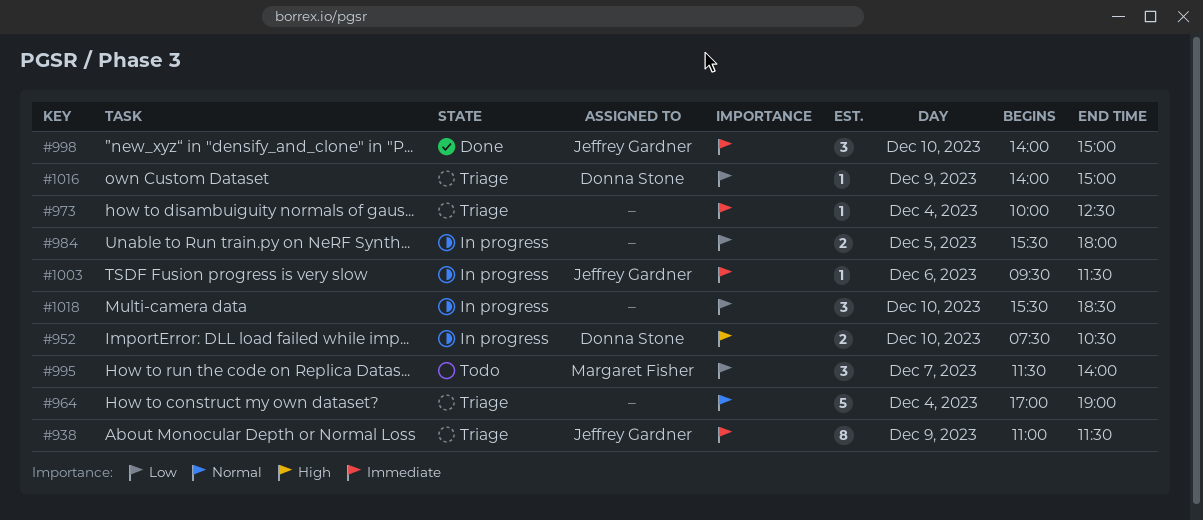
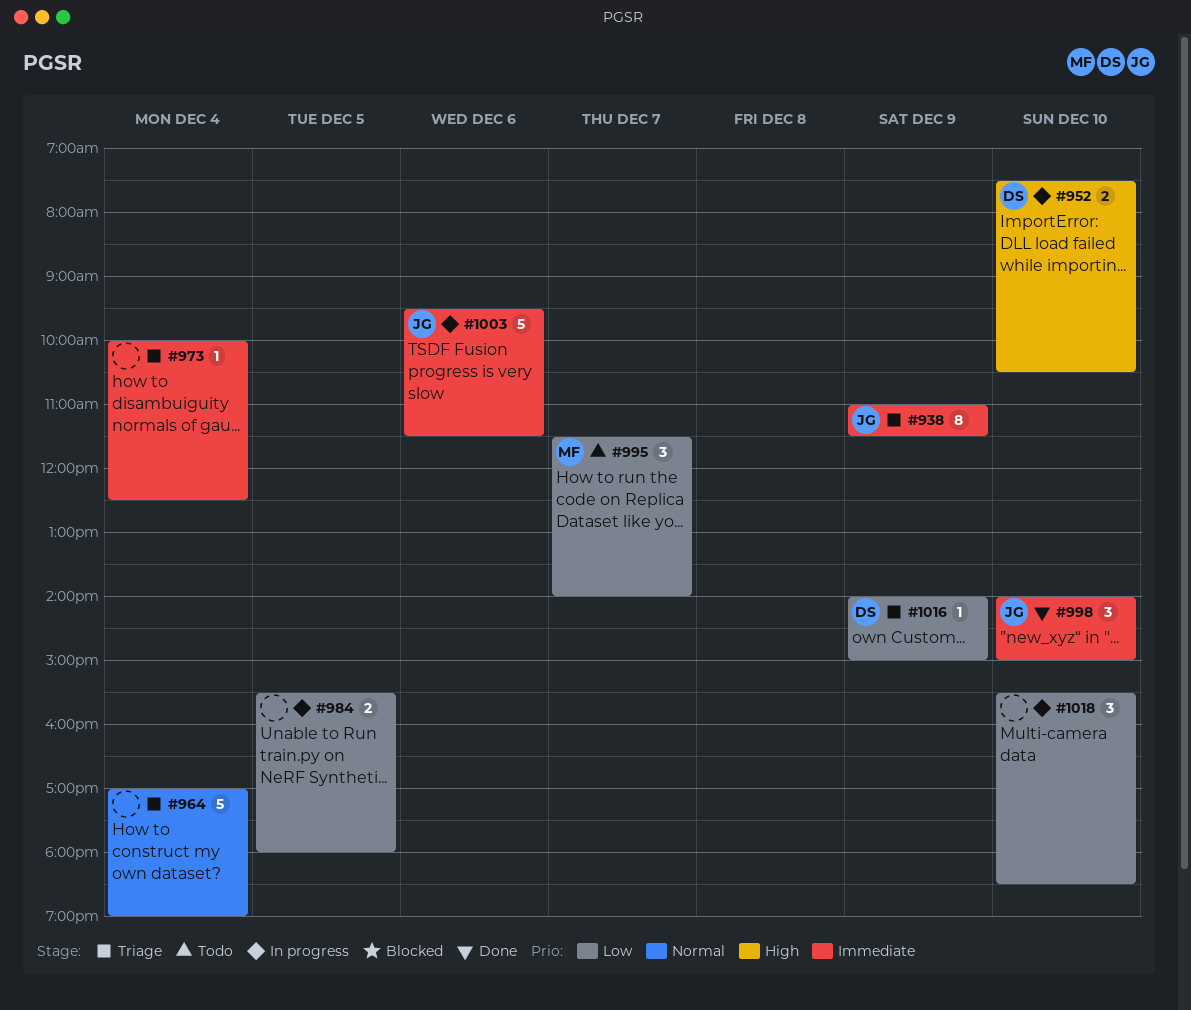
#1003, estimate: 1 -> 5

